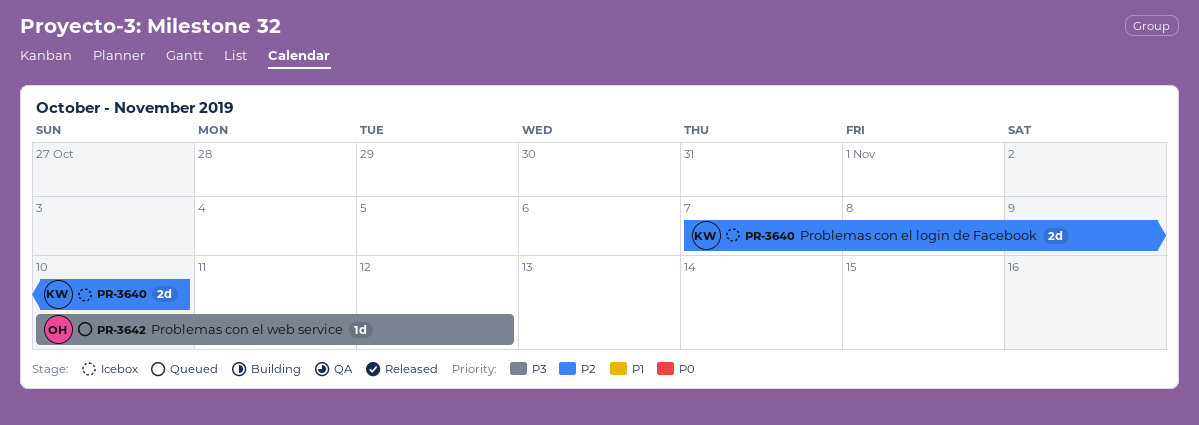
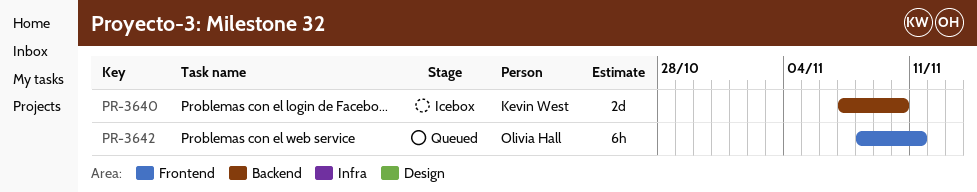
PR-3642, estimate: 1d -> 6h
PR-3642, start: Nov 10 -> Nov 8
PR-3642, due: Nov 12 -> Nov 11

